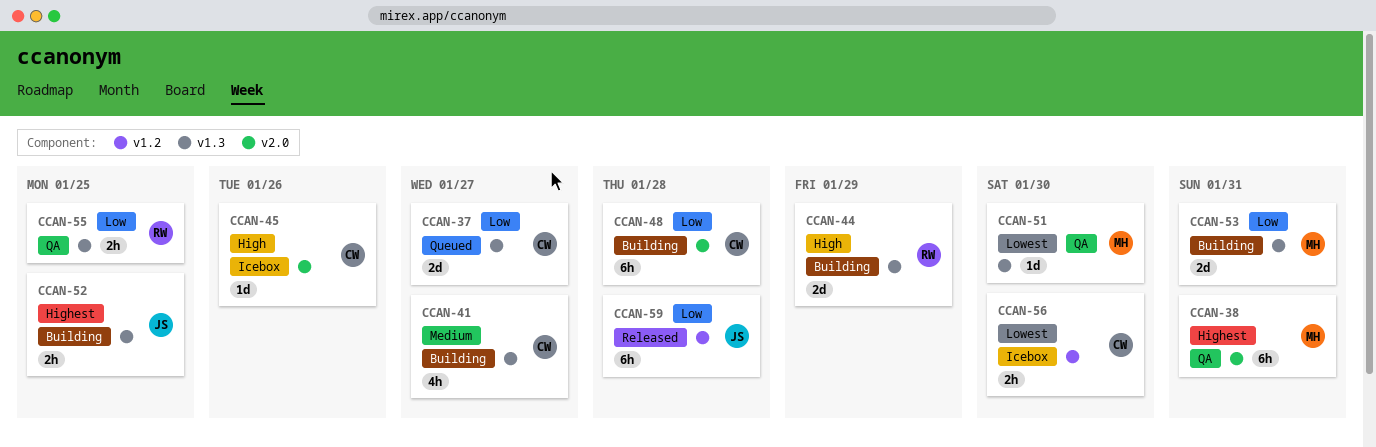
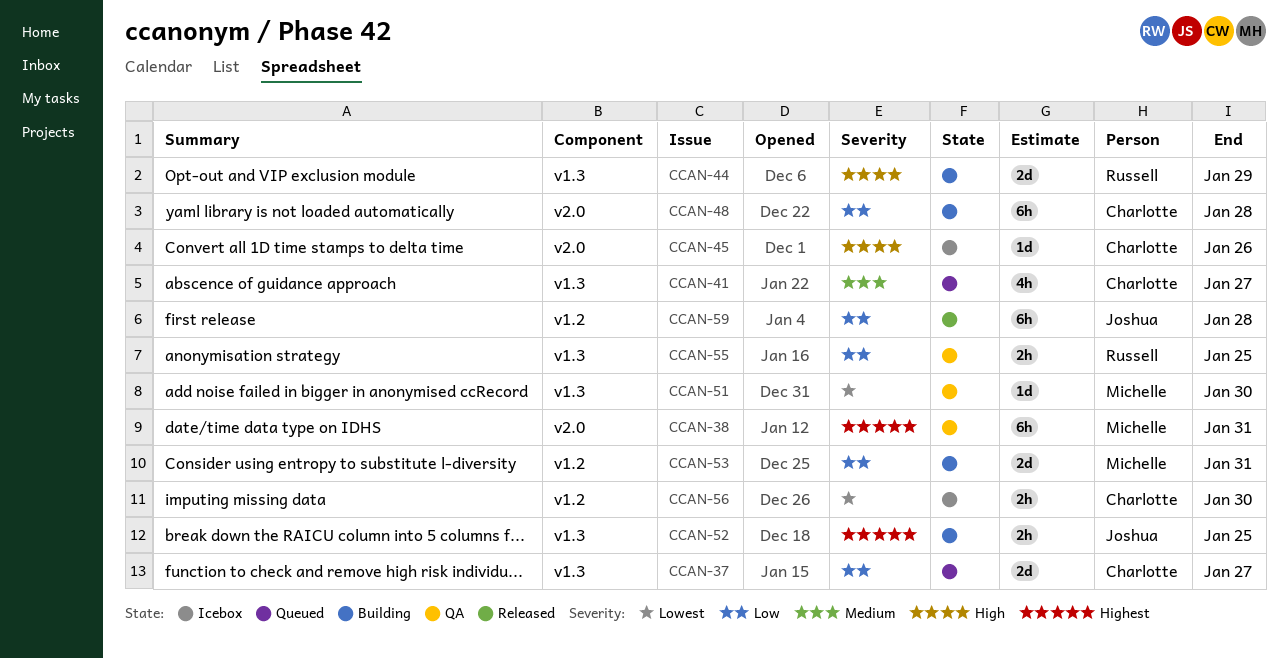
CCAN-41, status: Building -> Queued
CCAN-53, label: v1.3 -> v1.2

